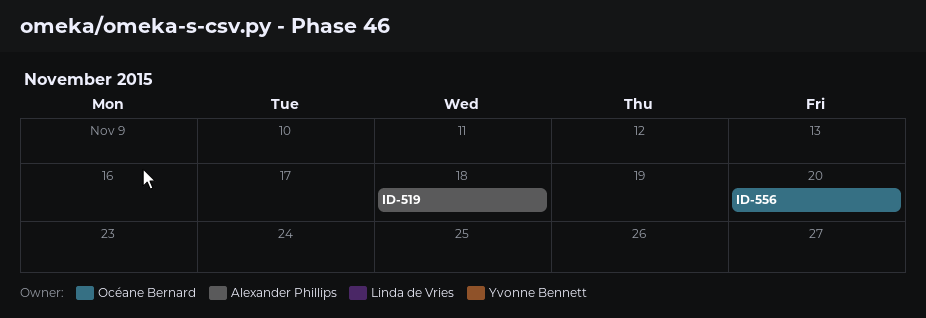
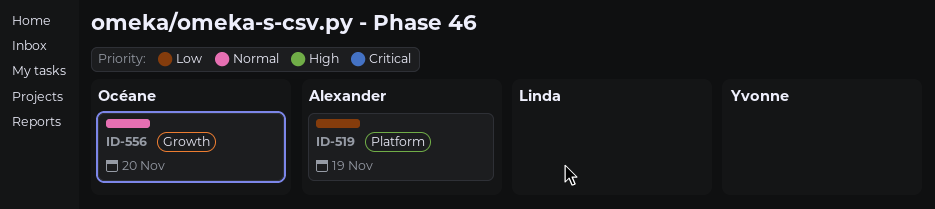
ID-519, due: Nov 18 -> Nov 19

